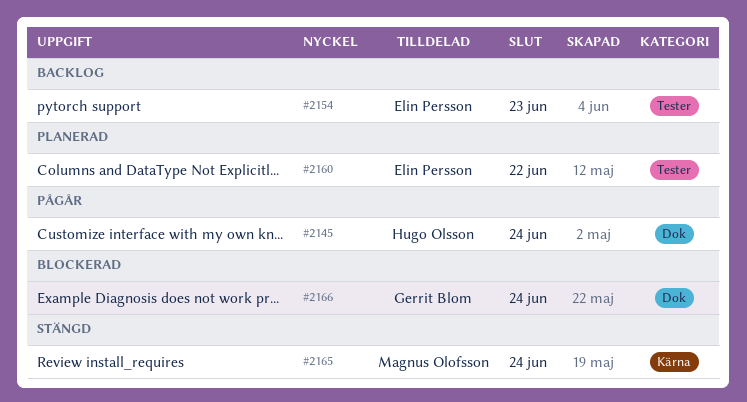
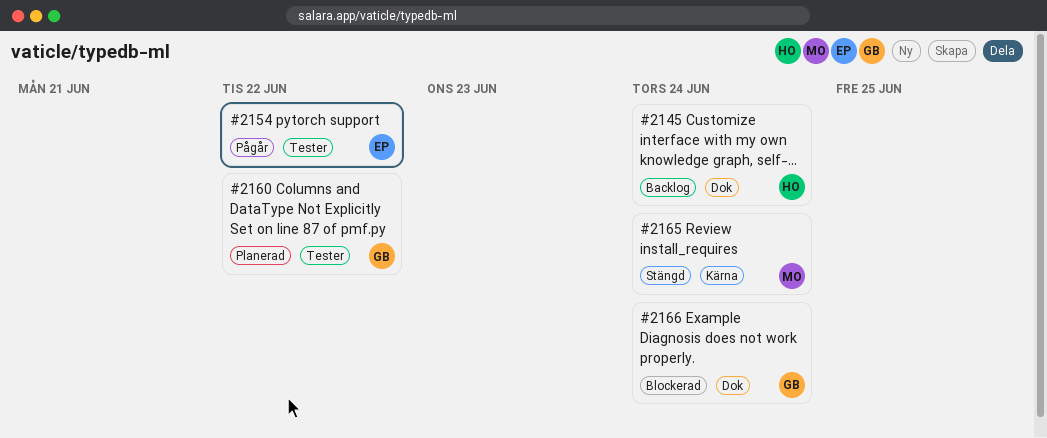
#2145, status: Pågår -> Backlog
#2154, status: Backlog -> Pågår
#2154, due: Jun 23 -> Jun 22
#2160, owner: Elin Persson -> Gerrit Blom

